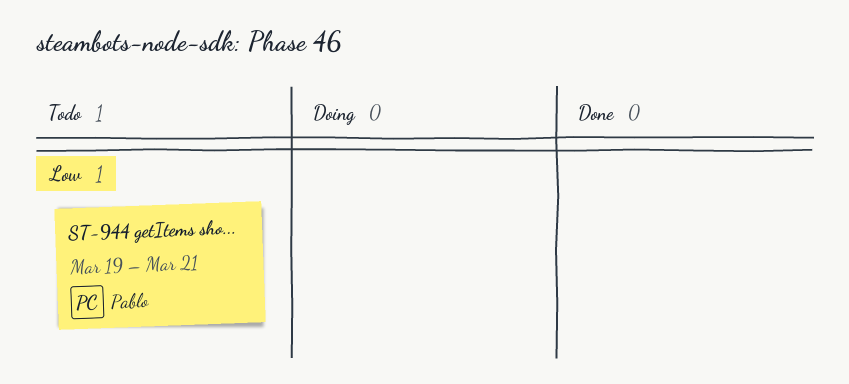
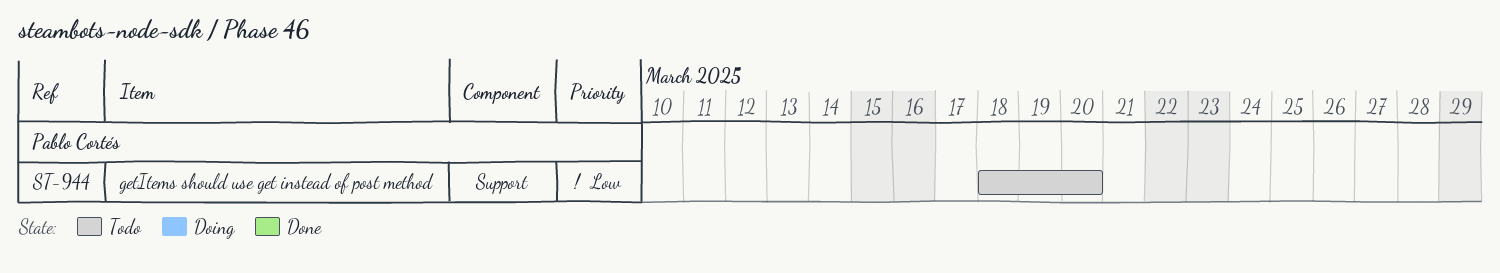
ST-944, start: Mar 19 -> Mar 18
ST-944, due: Mar 21 -> Mar 20

